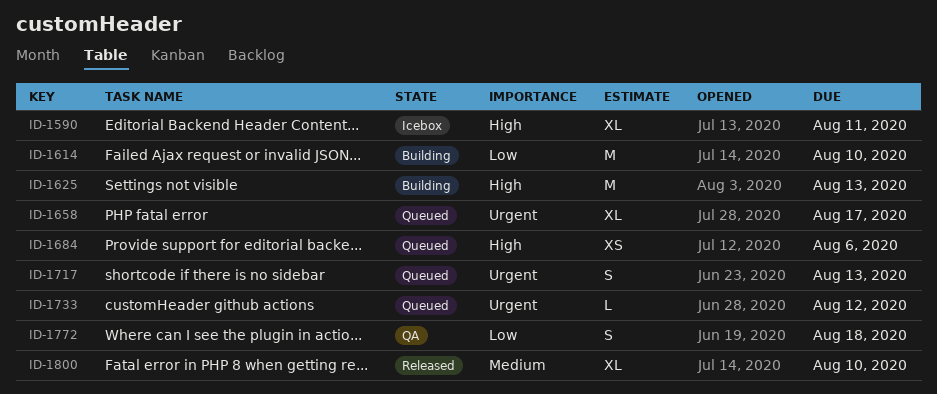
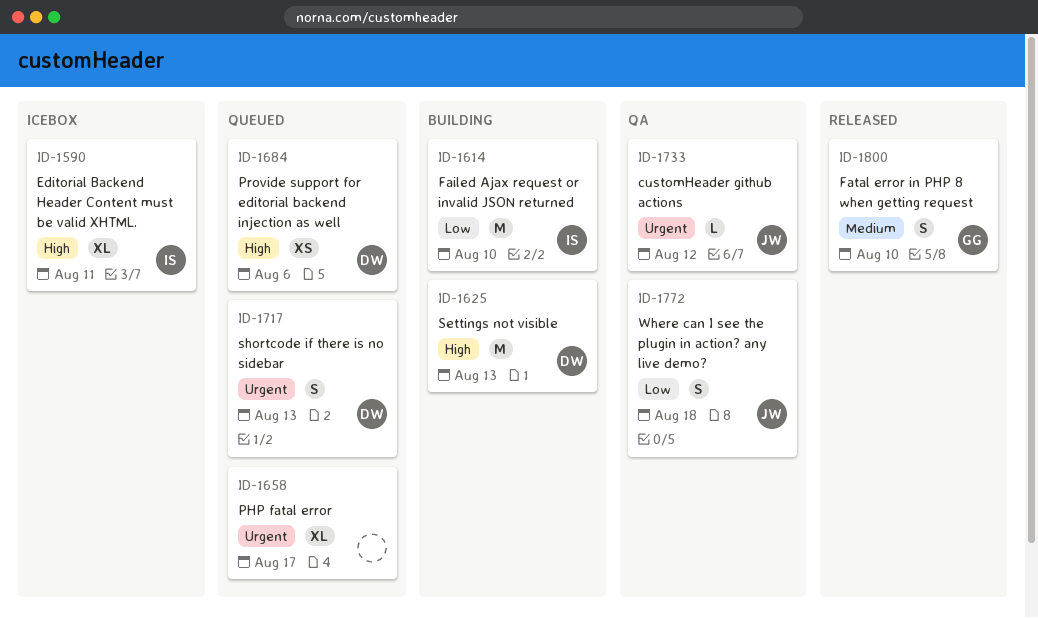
ID-1733, status: Queued -> QA
ID-1800, estimate: XL -> S

